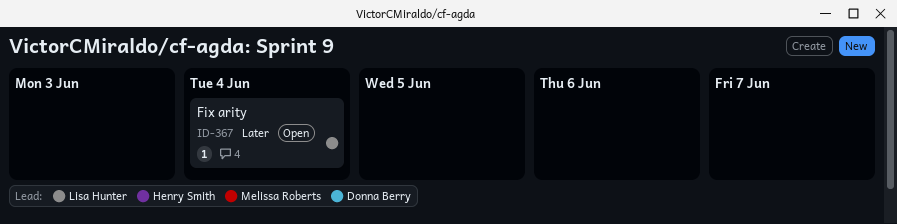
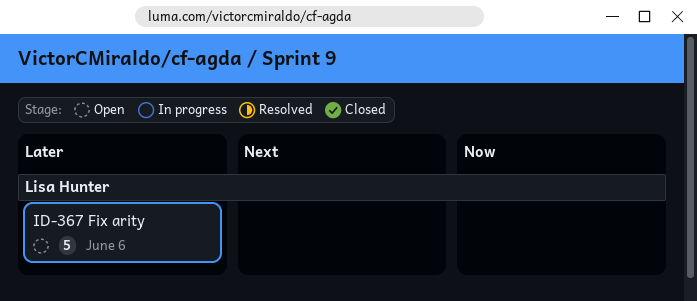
ID-367, estimate: 1 -> 5
ID-367, due: Jun 4 -> Jun 6

